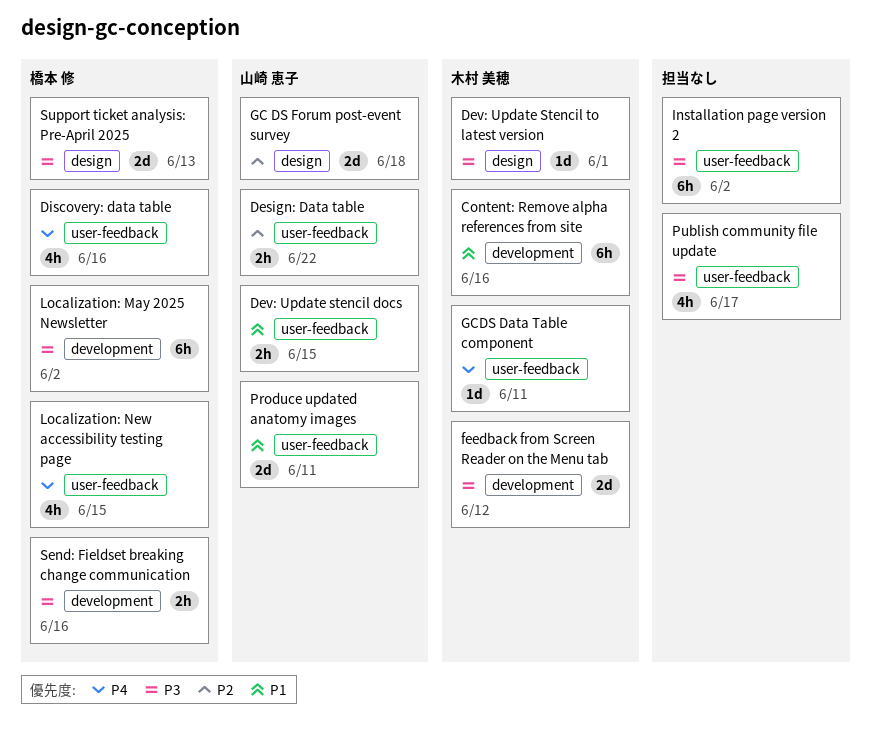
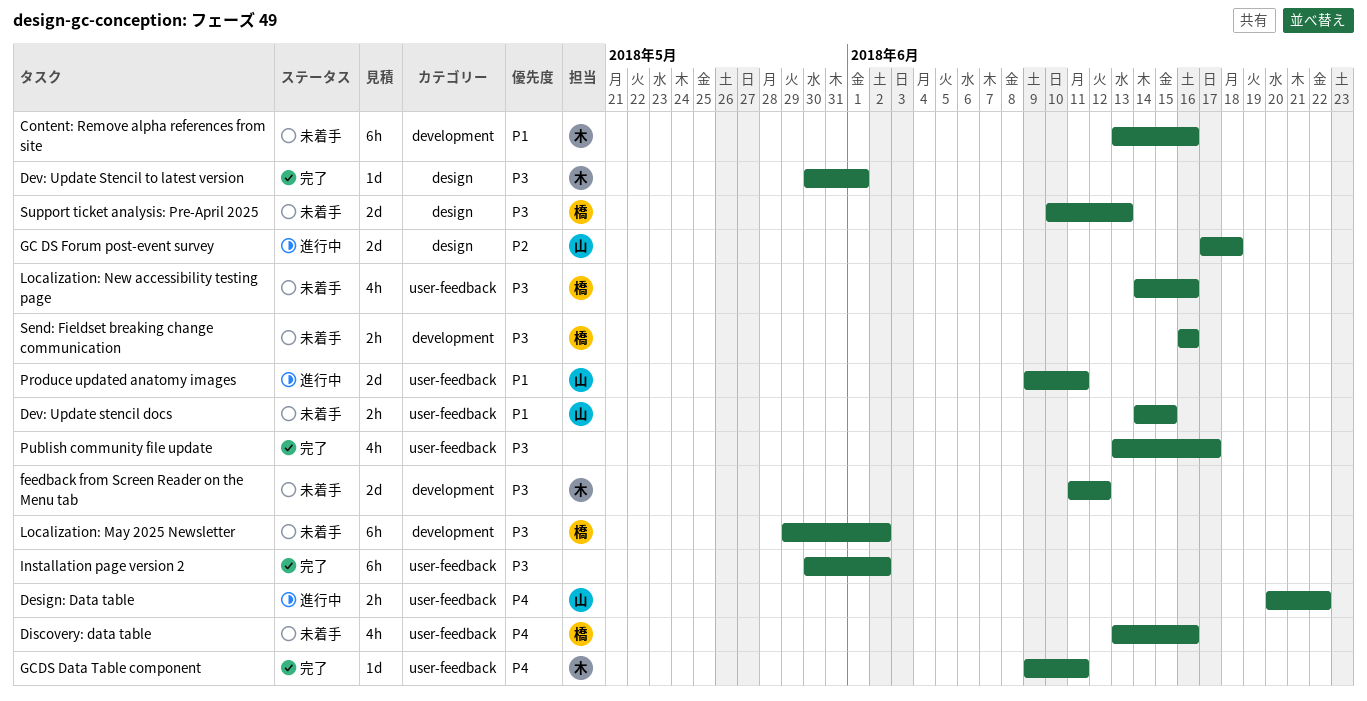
Design: Data table, priority: P2 -> P4
Localization: New accessibility testing page, priority: P4 -> P3
Localization: New accessibility testing page, due: Jun 15 -> Jun 16

